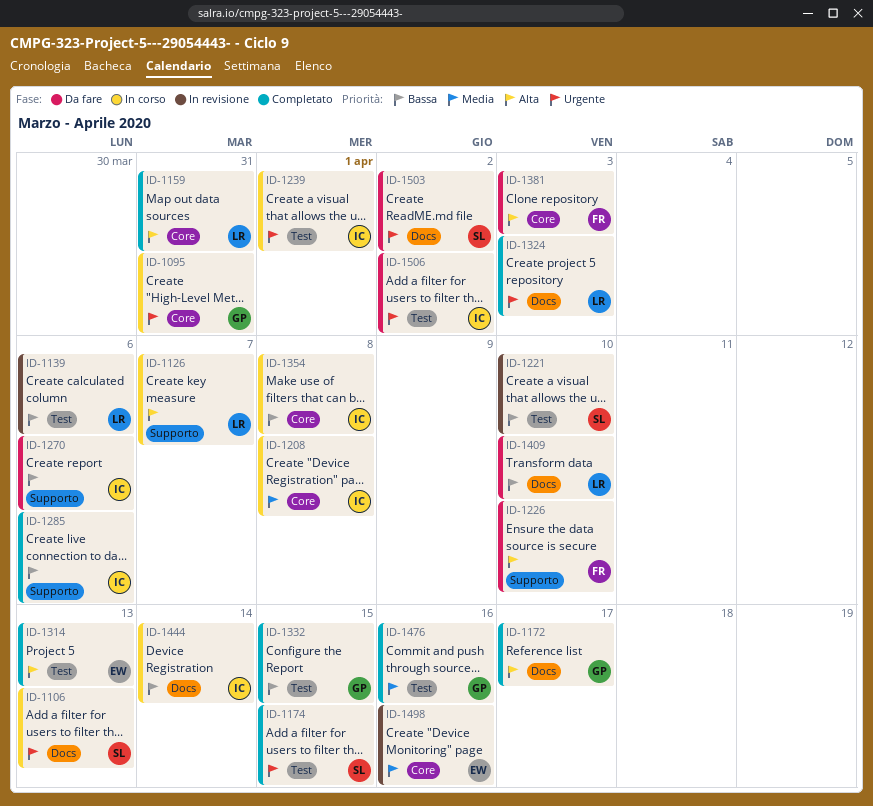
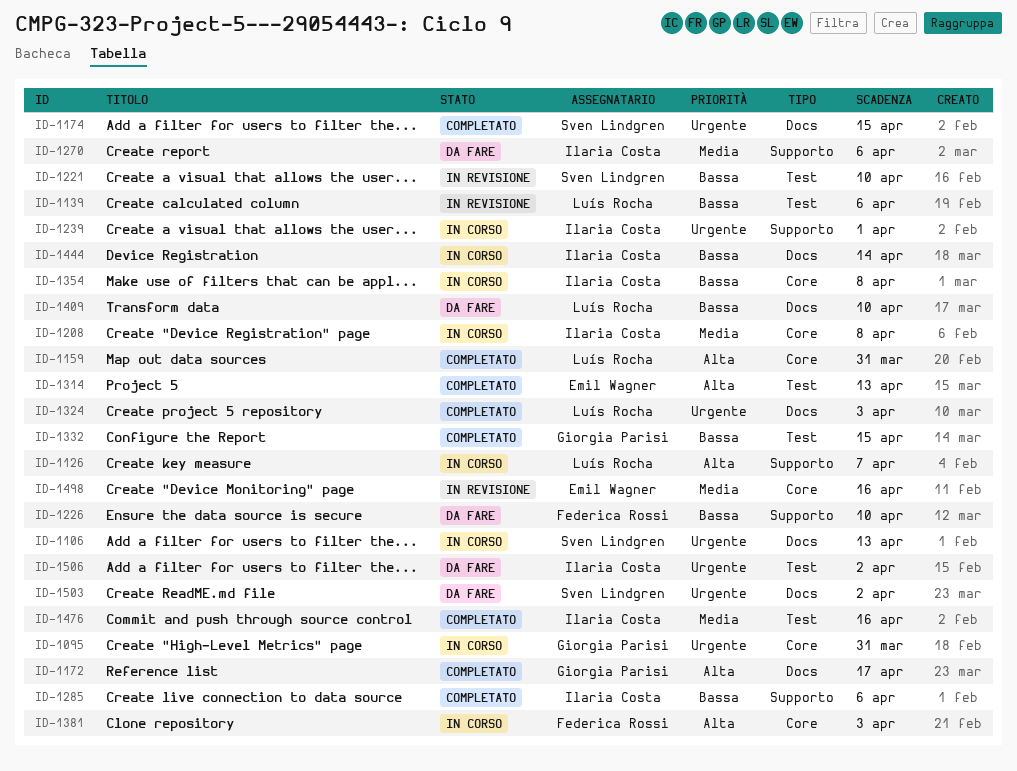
ID-1174, label: Test -> Docs
ID-1226, priority: Alta -> Bassa
ID-1239, label: Test -> Supporto
ID-1270, priority: Bassa -> Media
ID-1381, status: Da fare -> In corso
ID-1476, owner: Giorgia Parisi -> Ilaria Costa

